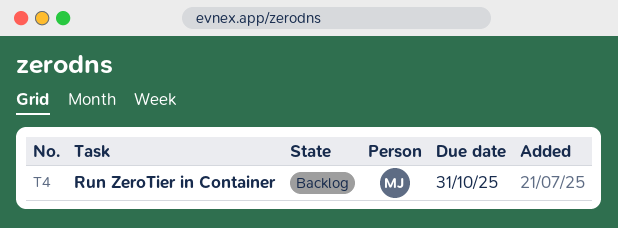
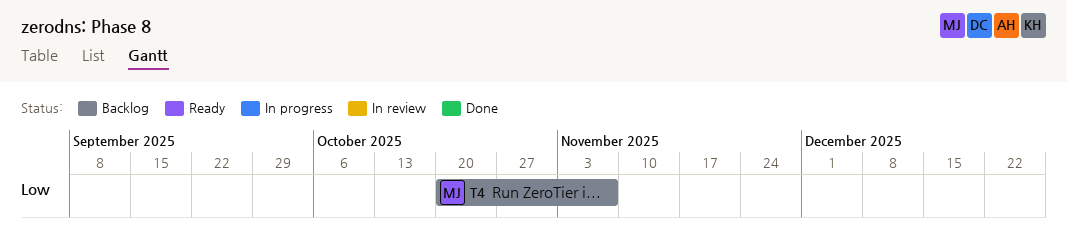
T4, due: Oct 31 -> Nov 7

